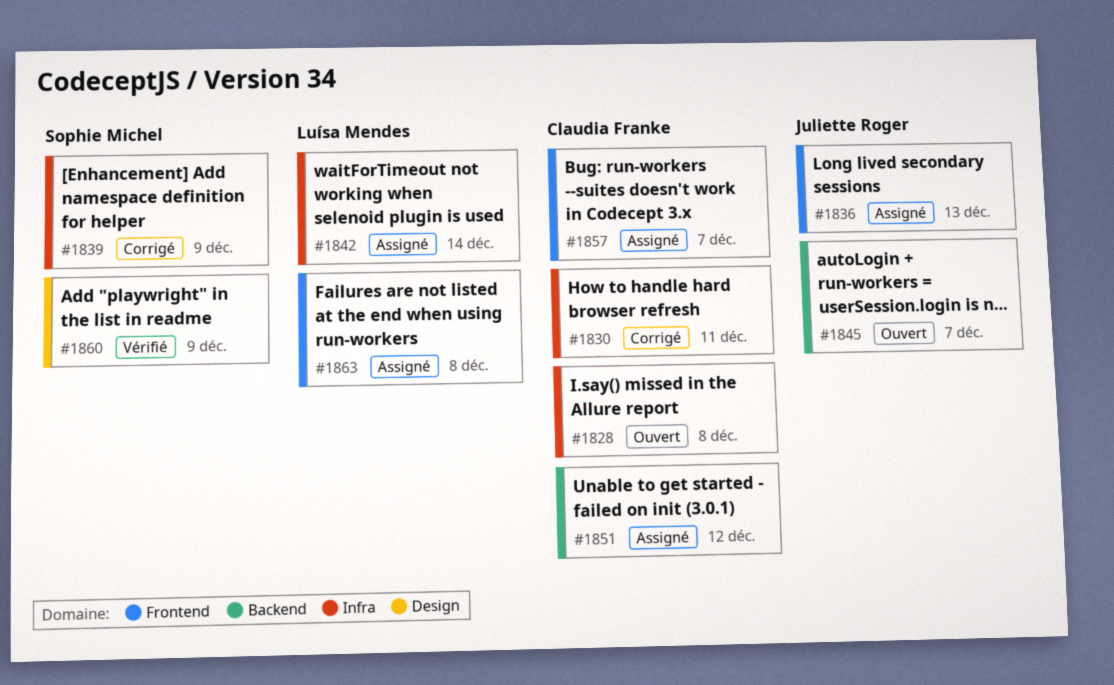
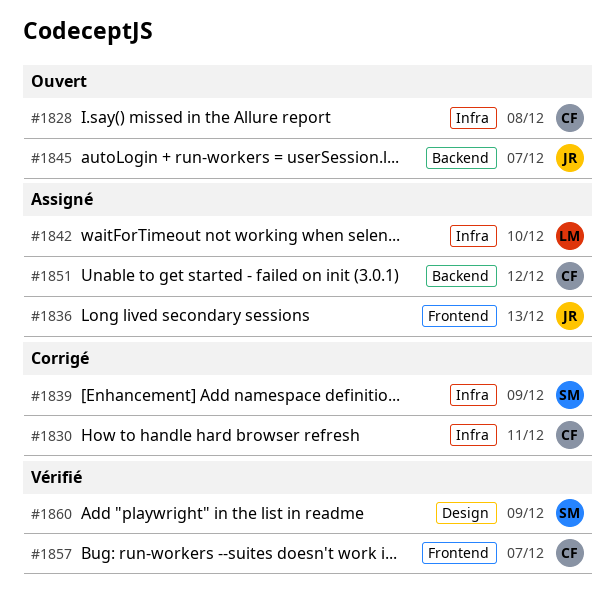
#1842, due: Dec 14 -> Dec 10
#1857, status: Assigné -> Vérifié
#1863: present -> none

